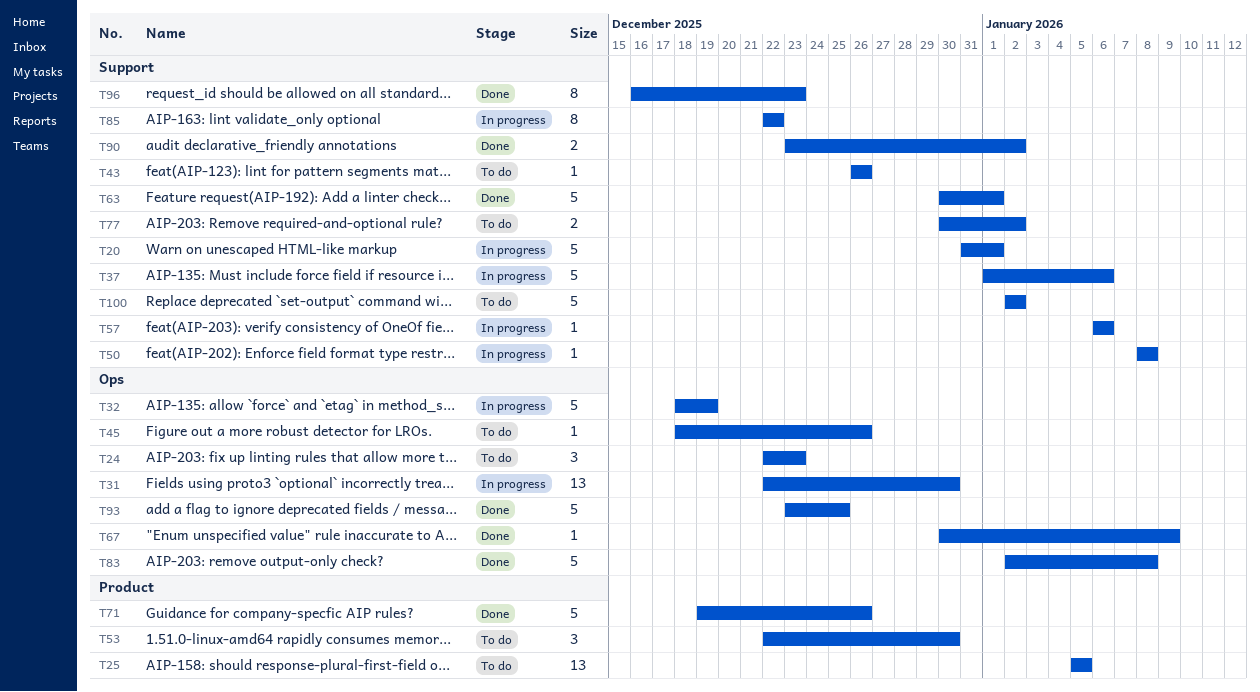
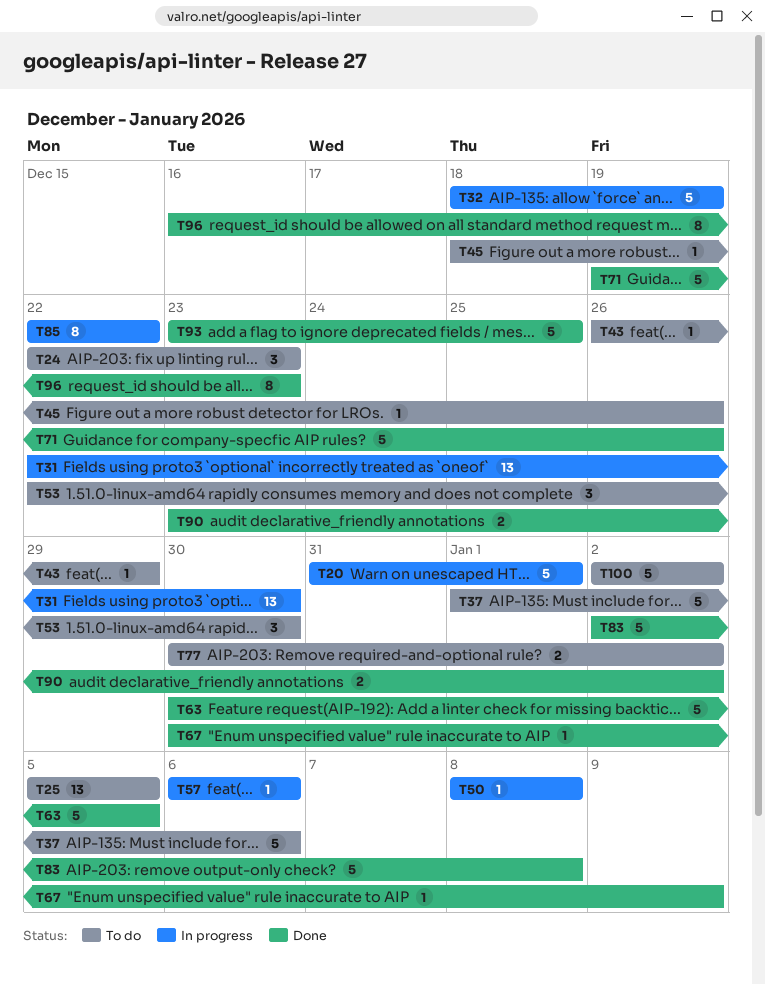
T37, status: In progress -> To do
T43, due: Dec 26 -> Dec 29
T63, due: Jan 1 -> Jan 5

